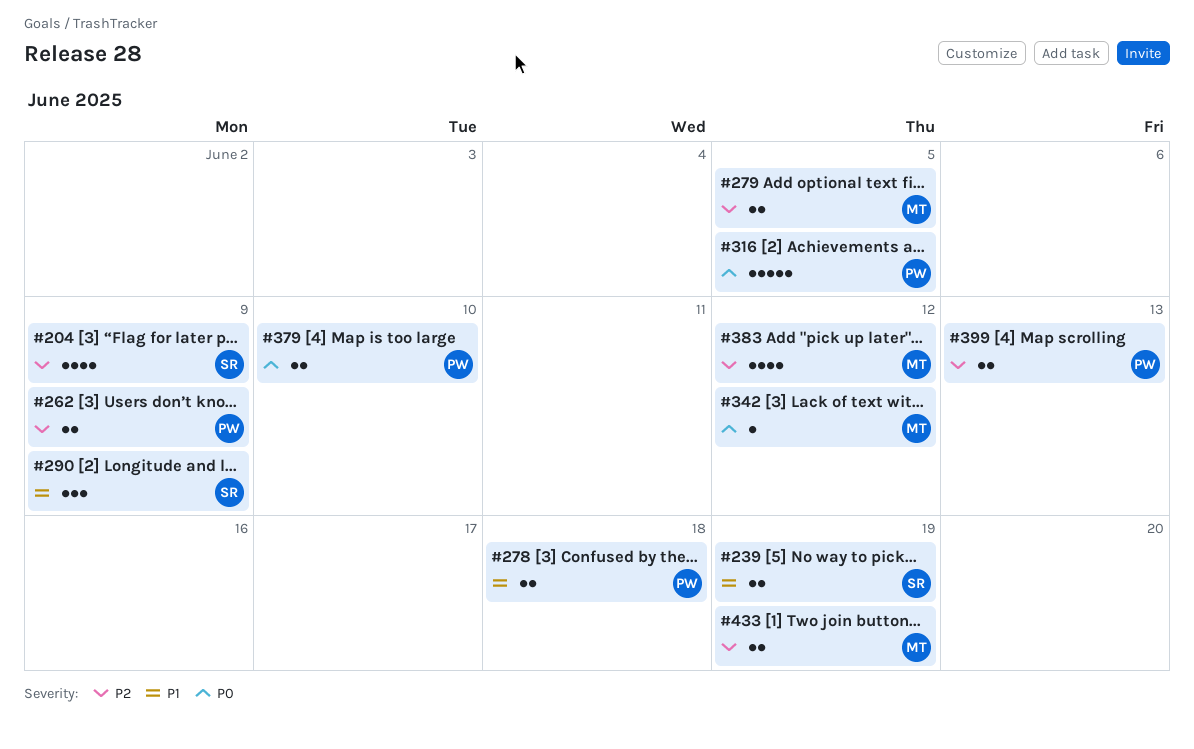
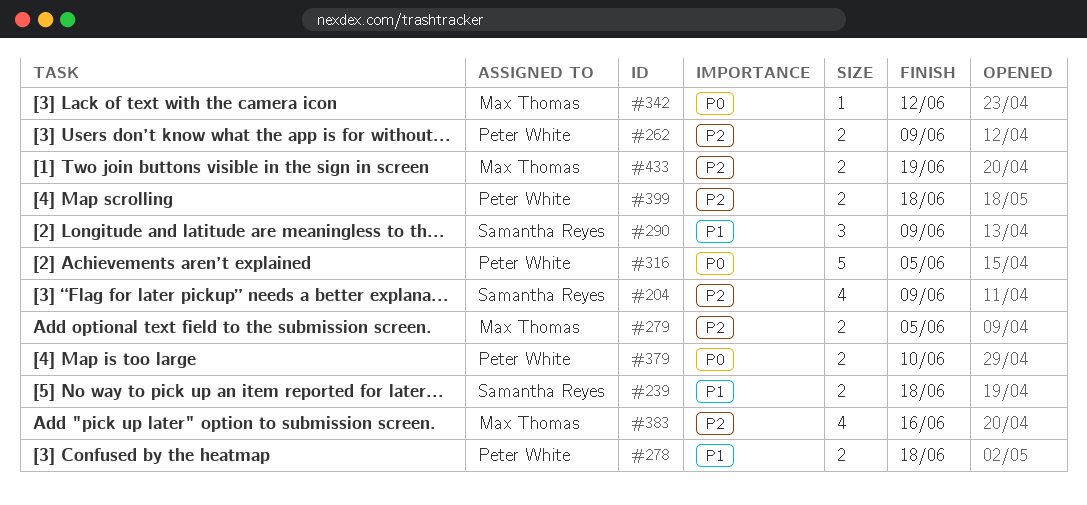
#239, due: Jun 19 -> Jun 18
#383, due: Jun 12 -> Jun 16
#399, due: Jun 13 -> Jun 18

